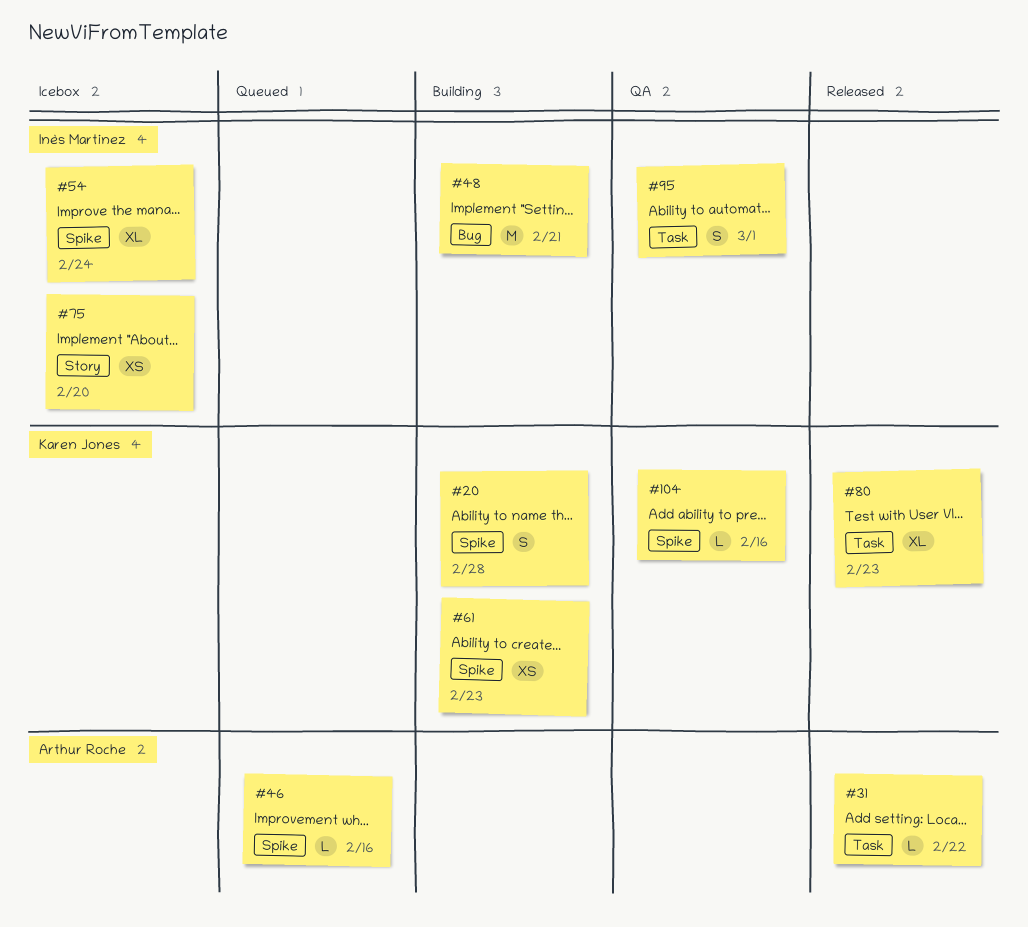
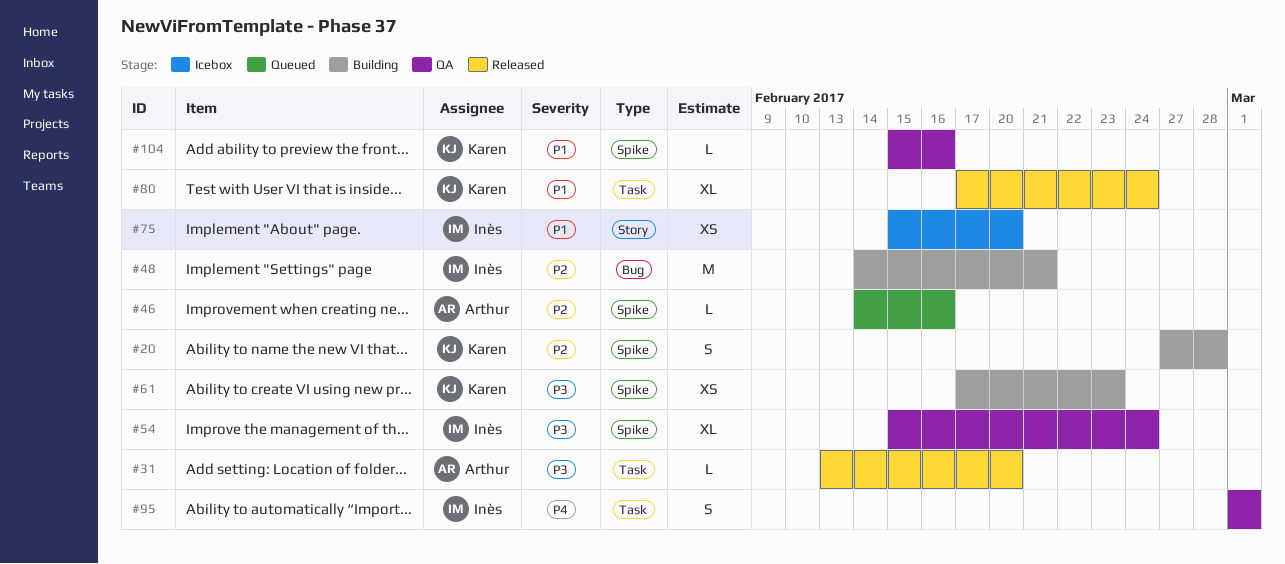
#31, due: Feb 22 -> Feb 20
#54, status: Icebox -> QA
#80, due: Feb 23 -> Feb 24

